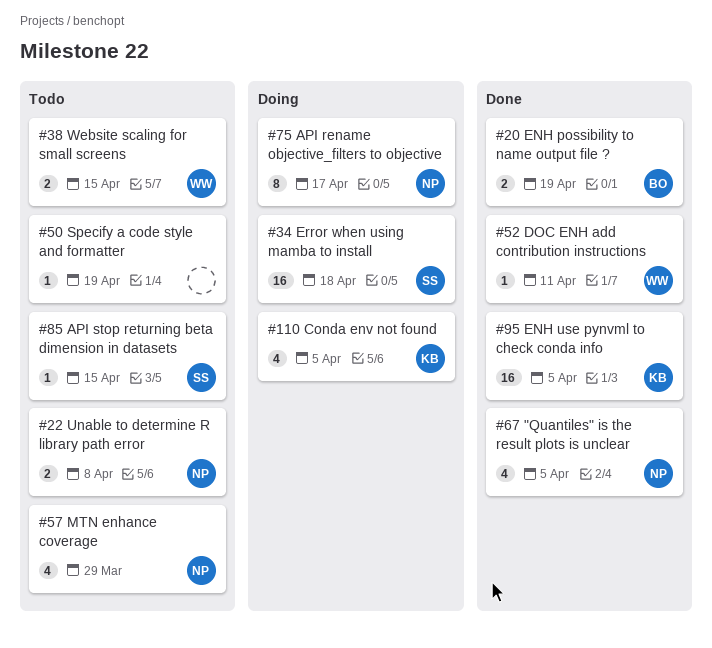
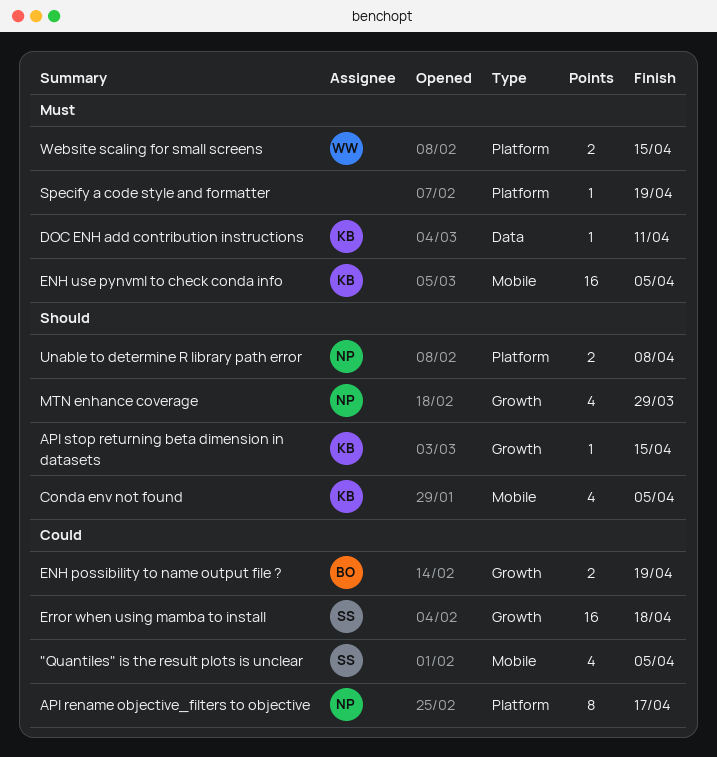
"Quantiles" is the result plots is unclear, owner: NP -> SS
API stop returning beta dimension in datasets, owner: SS -> KB
DOC ENH add contribution instructions, owner: WW -> KB

